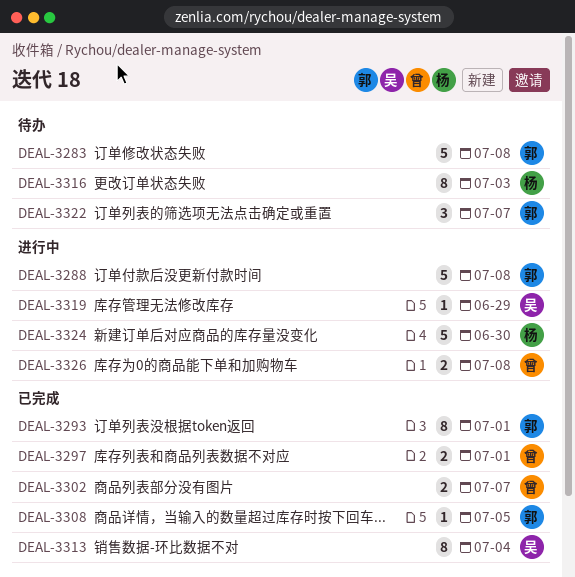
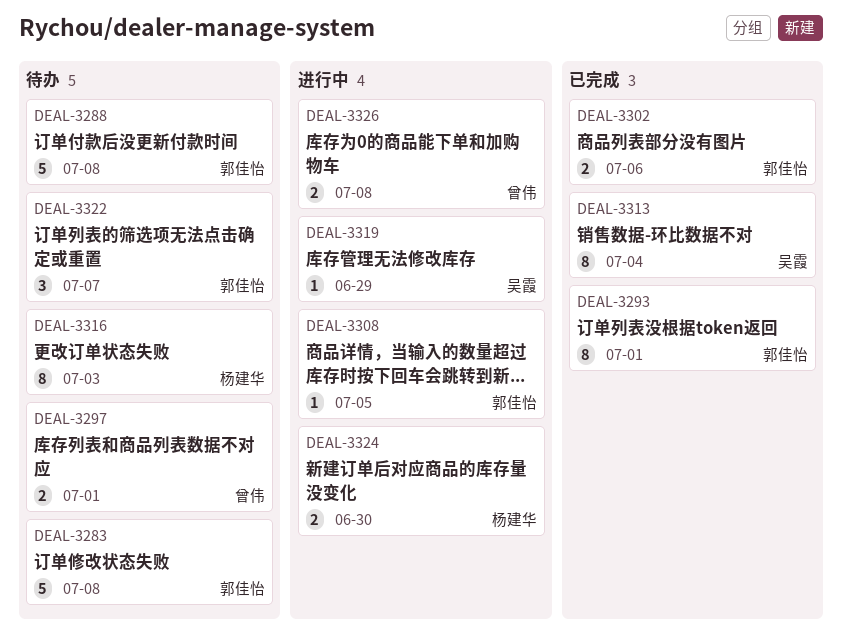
DEAL-3288, status: 进行中 -> 待办
DEAL-3297, status: 已完成 -> 待办
DEAL-3302, owner: 曾伟 -> 郭佳怡
DEAL-3302, due: Jul 7 -> Jul 6
DEAL-3308, status: 已完成 -> 进行中
DEAL-3324, estimate: 5 -> 2

